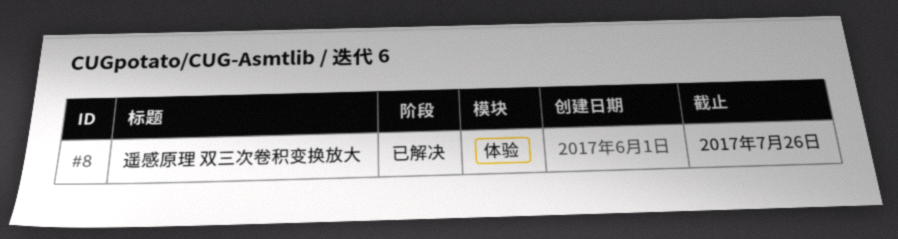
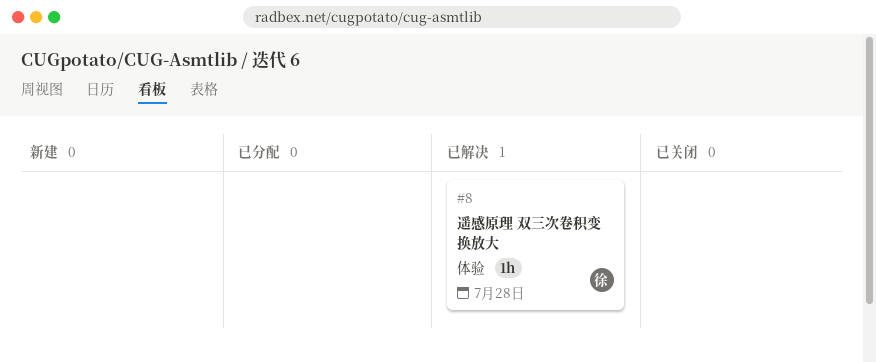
#8, due: Jul 26 -> Jul 28

